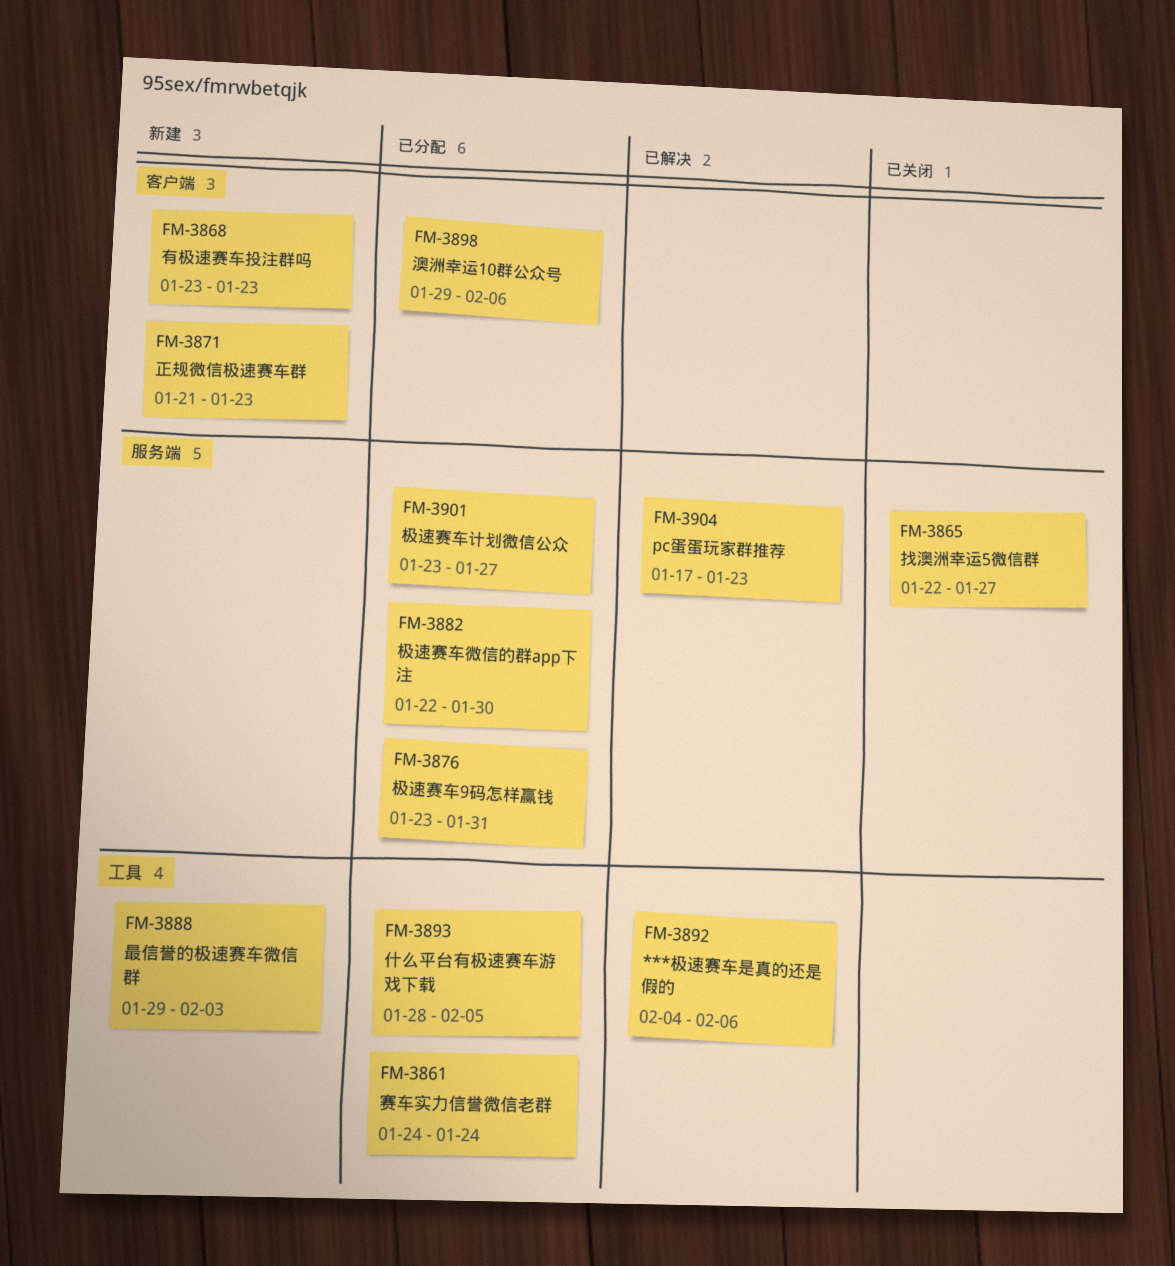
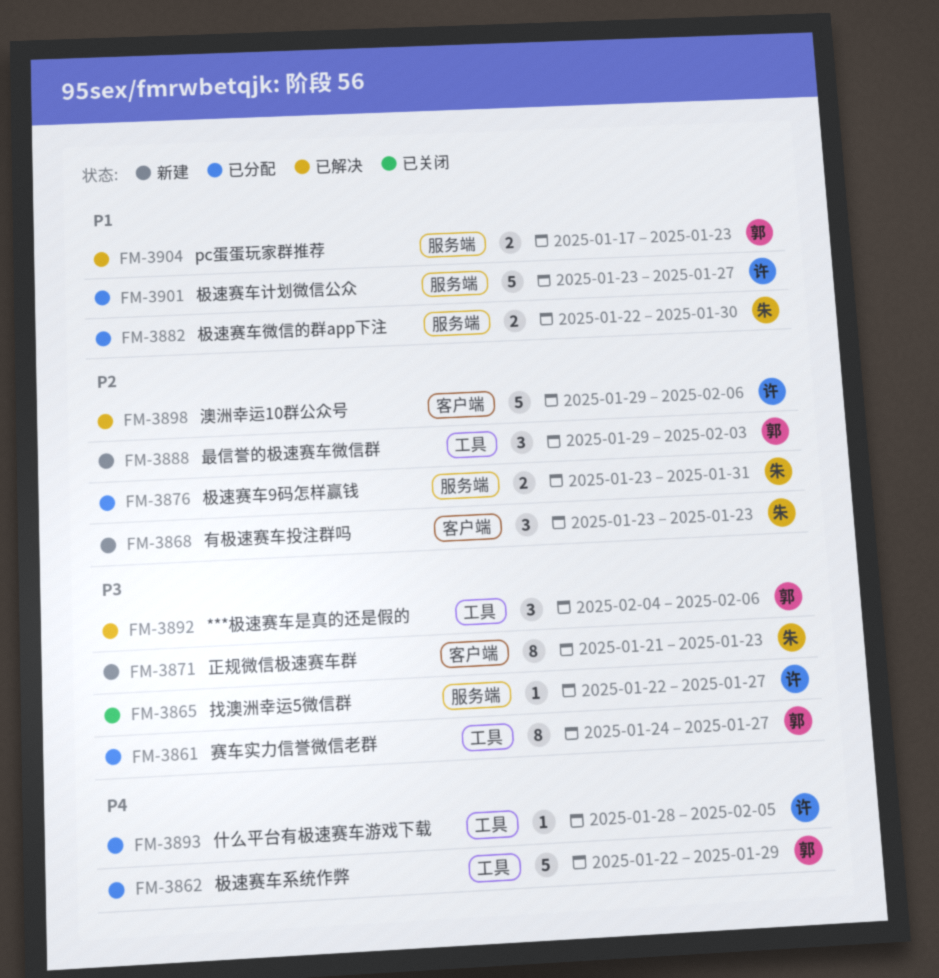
FM-3861, due: Jan 24 -> Jan 27
FM-3862: none -> present
FM-3898, status: 已分配 -> 已解决

